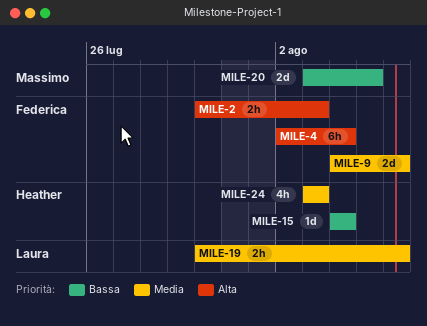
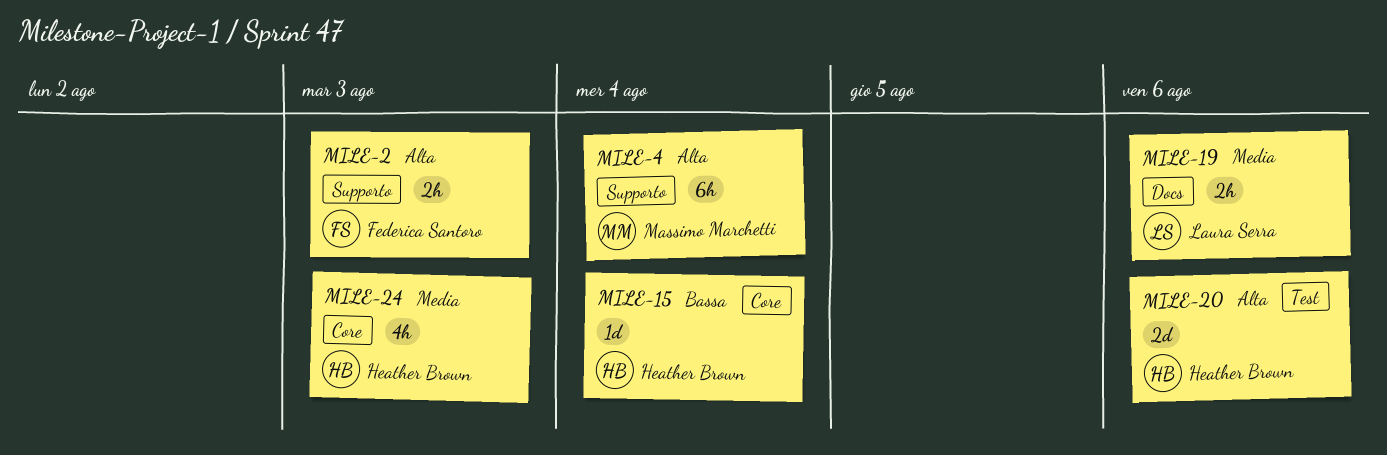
MILE-4, owner: Federica Santoro -> Massimo Marchetti
MILE-9: present -> none
MILE-20, owner: Massimo Marchetti -> Heather Brown
MILE-20, priority: Bassa -> Alta
MILE-20, due: Aug 5 -> Aug 6

